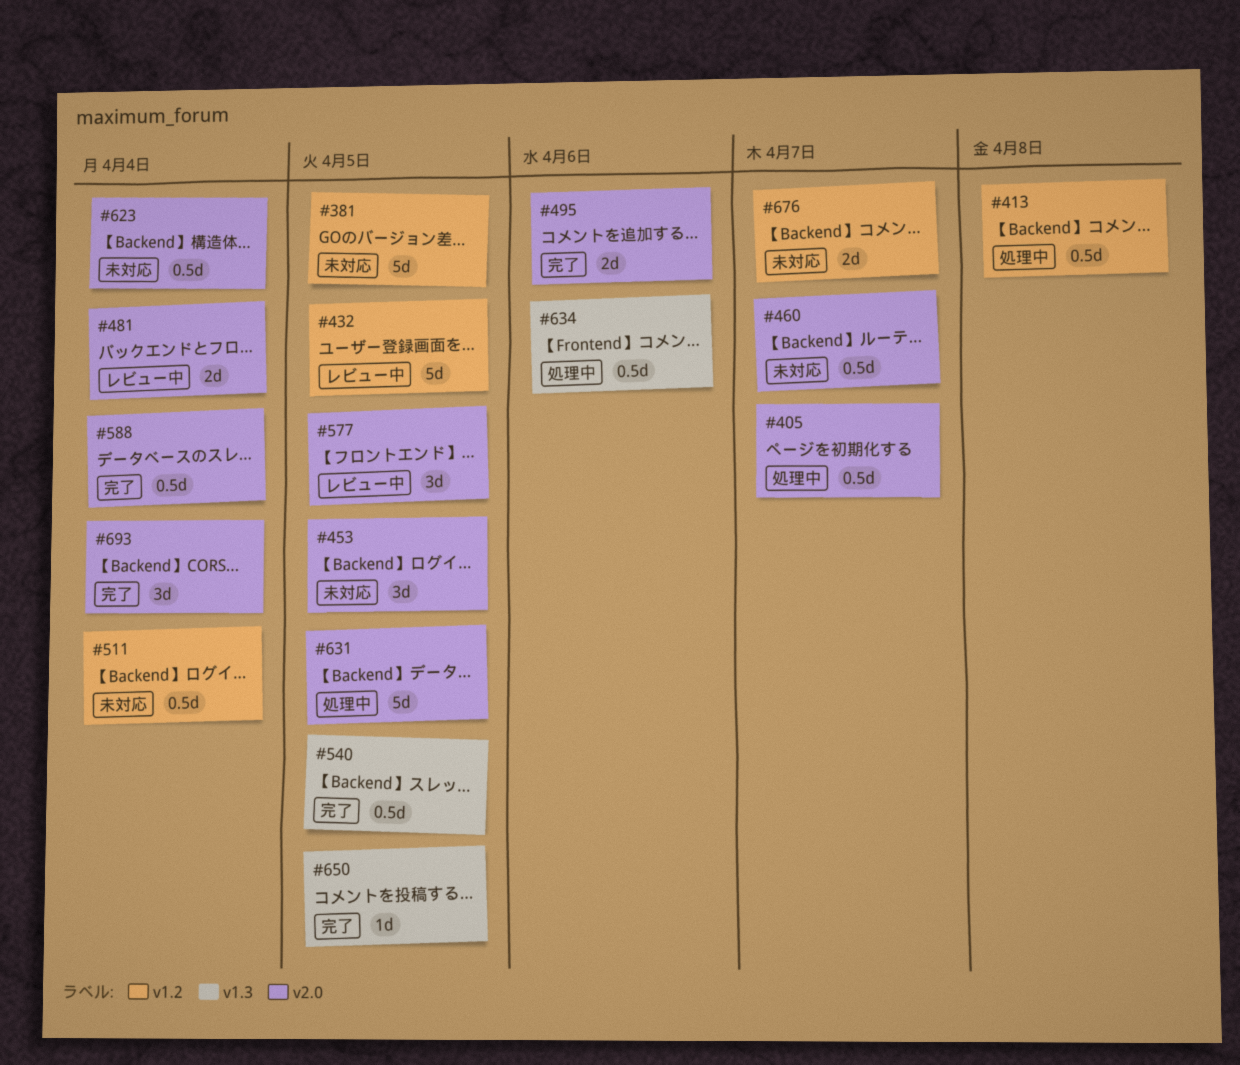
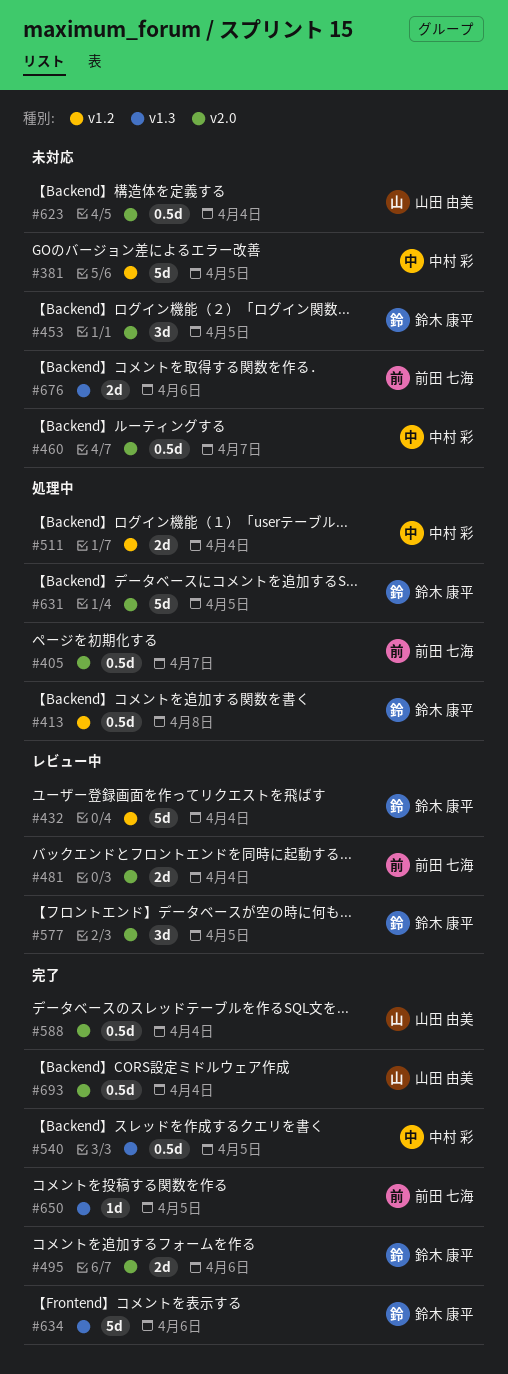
#432, due: Apr 5 -> Apr 4
#511, status: 未対応 -> 処理中
#511, estimate: 0.5d -> 2d
#634, status: 処理中 -> 完了
#634, estimate: 0.5d -> 5d
#676, label: v1.2 -> v1.3
#676, due: Apr 7 -> Apr 6
#693, estimate: 3d -> 0.5d

